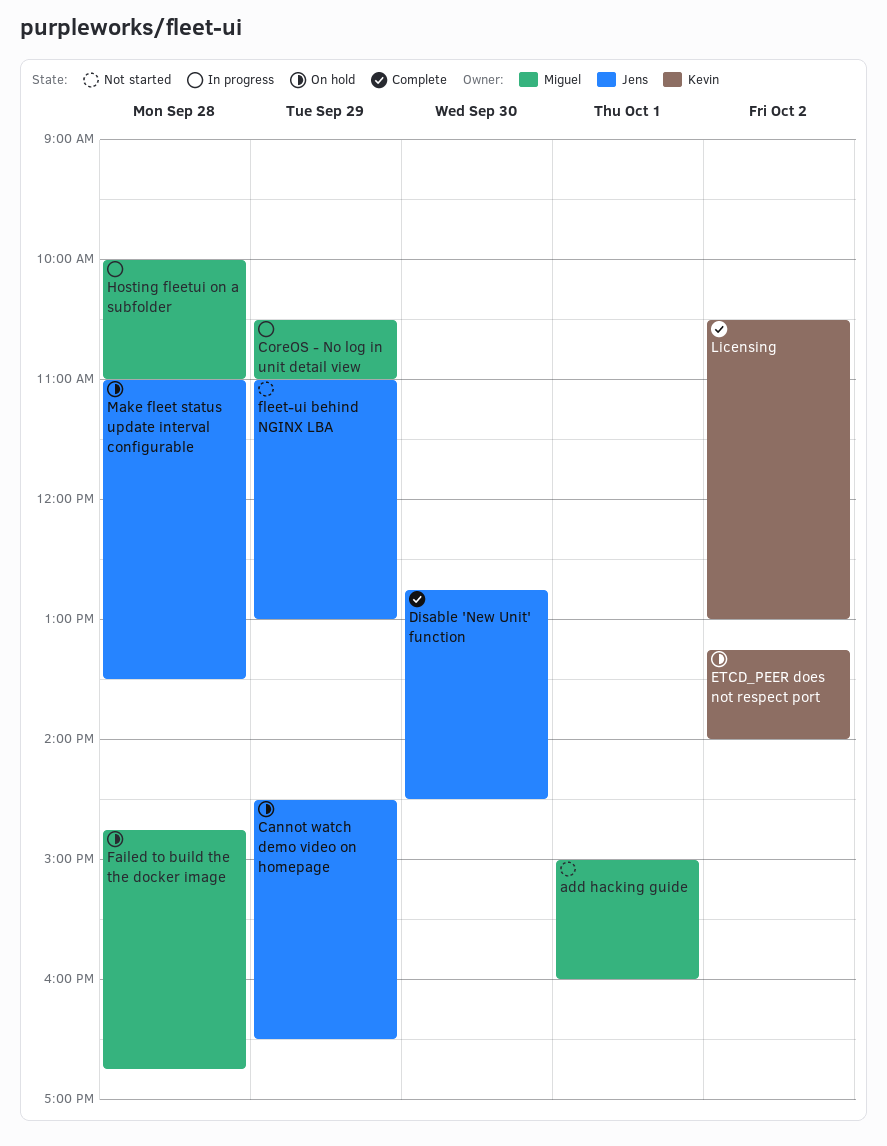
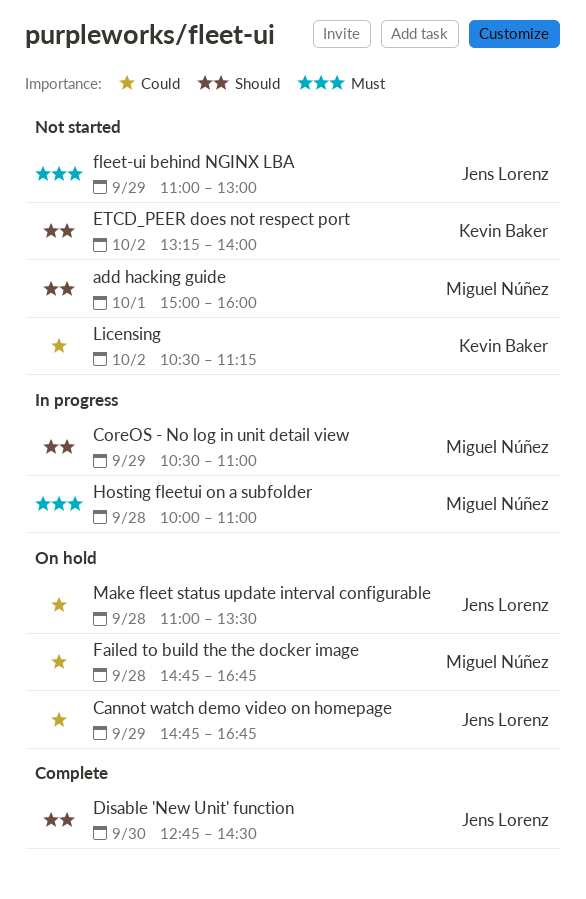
Cannot watch demo video on homepage, begins: 14:30 -> 14:45
Cannot watch demo video on homepage, ends: 16:30 -> 16:45
ETCD_PEER does not respect port, status: On hold -> Not started
Licensing, status: Complete -> Not started
Licensing, ends: 13:00 -> 11:15

